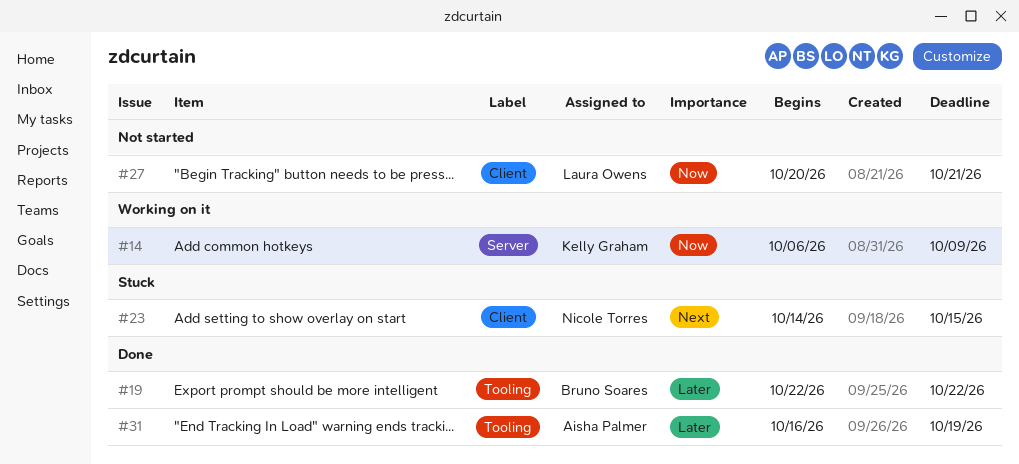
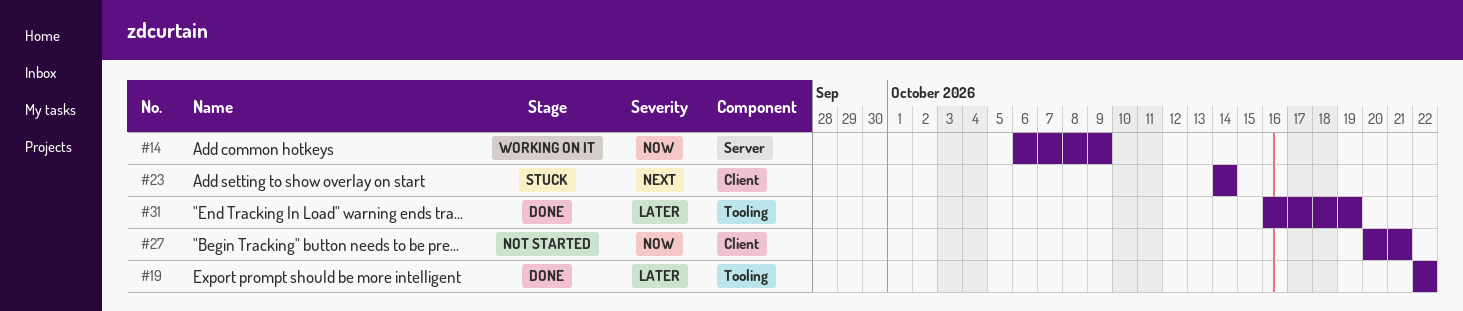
#23, due: Oct 15 -> Oct 14

